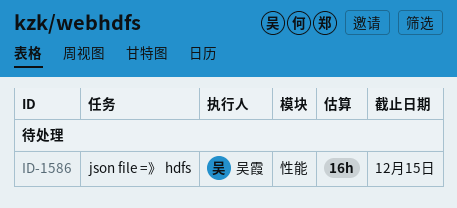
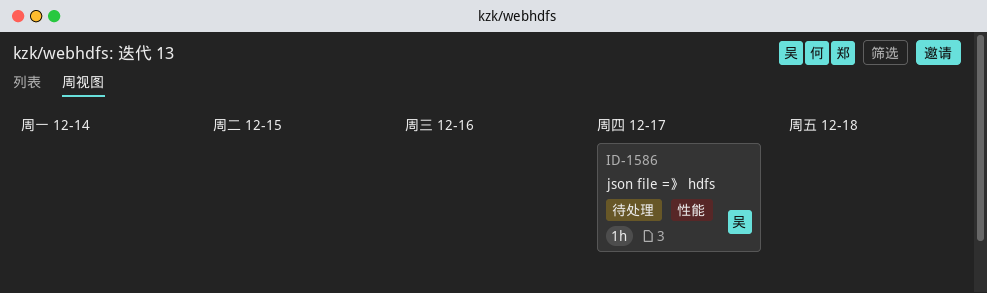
ID-1586, estimate: 16h -> 1h
ID-1586, due: Dec 15 -> Dec 17

